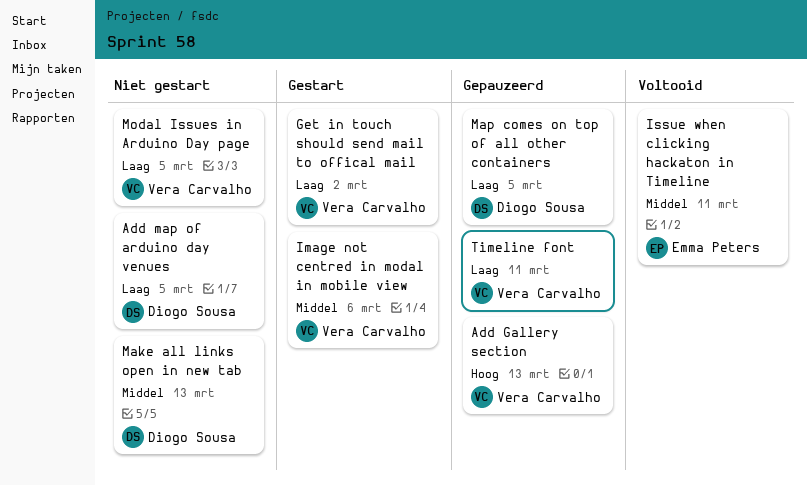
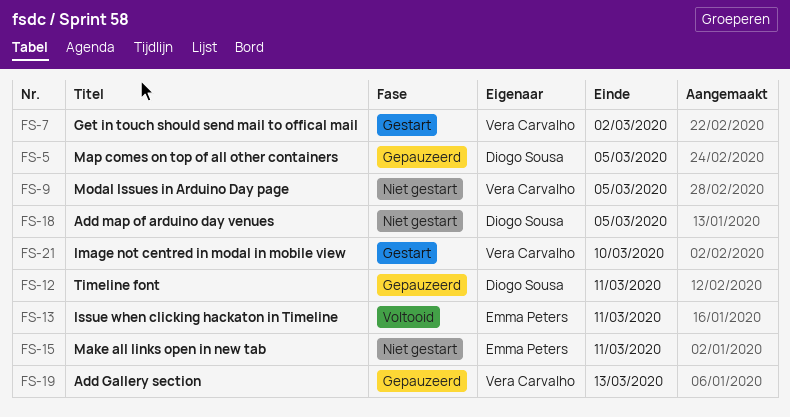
Image not centred in modal in mobile view, due: Mar 6 -> Mar 10
Make all links open in new tab, owner: Diogo Sousa -> Emma Peters
Make all links open in new tab, due: Mar 13 -> Mar 11
Timeline font, owner: Vera Carvalho -> Diogo Sousa

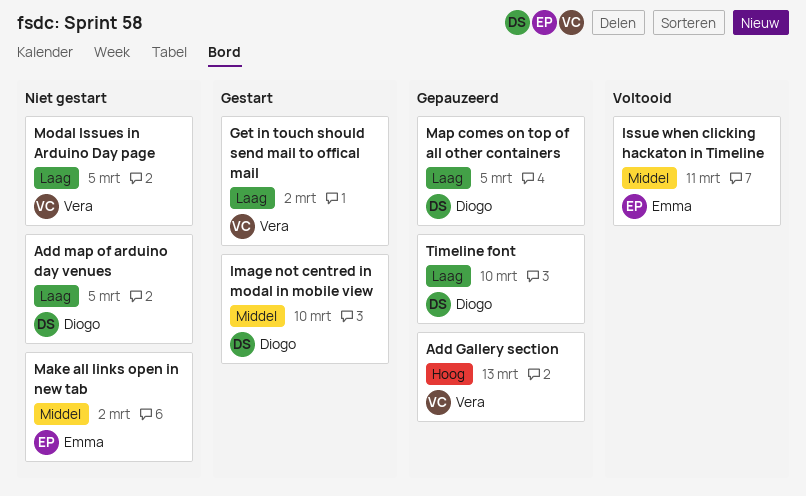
Image not centred in modal in mobile view, owner: Vera Carvalho -> Diogo Sousa
Make all links open in new tab, due: Mar 11 -> Mar 2
Timeline font, due: Mar 11 -> Mar 10

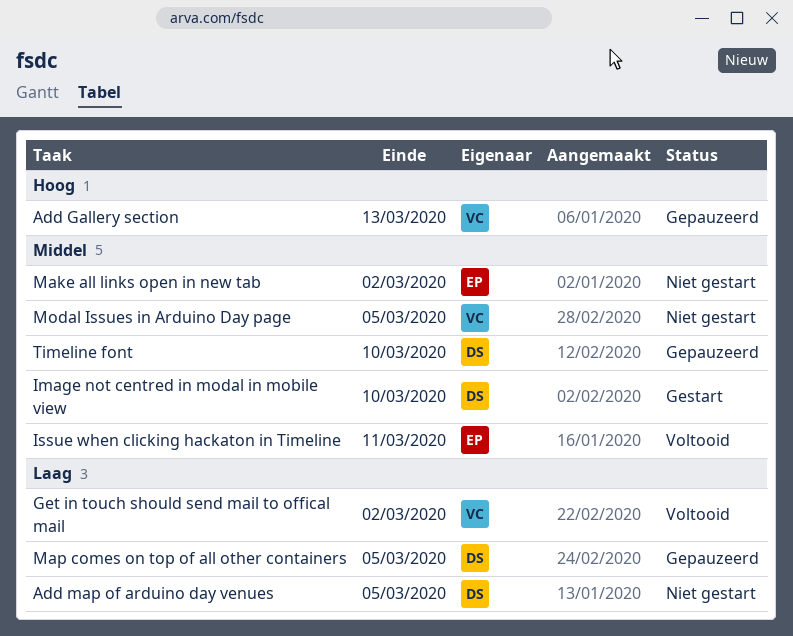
Get in touch should send mail to offical mail, status: Gestart -> Voltooid
Modal Issues in Arduino Day page, priority: Laag -> Middel
Timeline font, priority: Laag -> Middel

